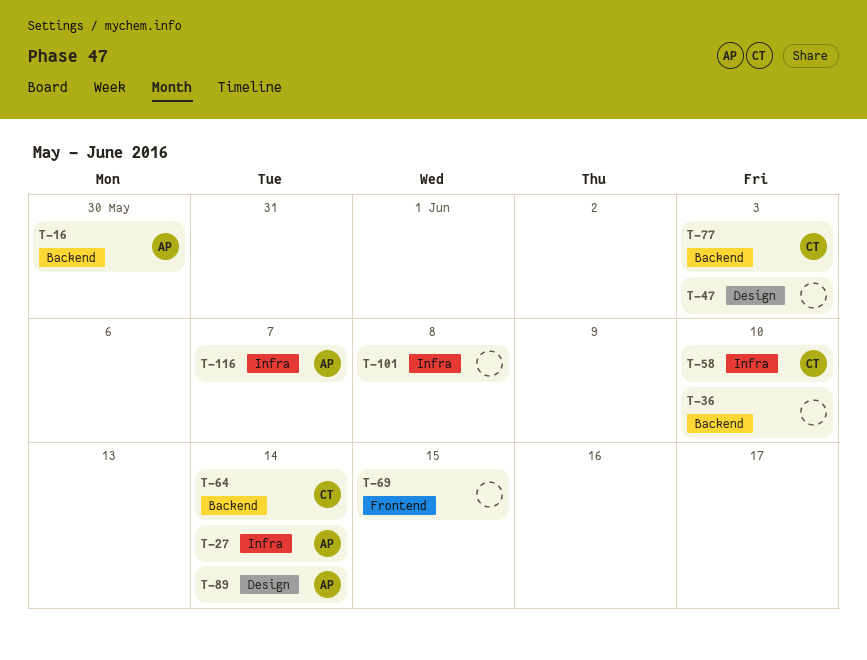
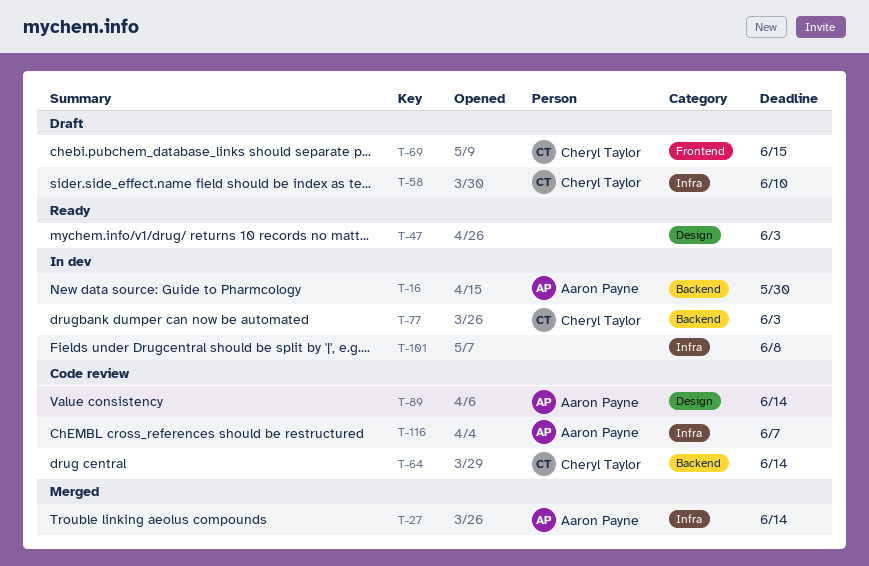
T-36: present -> none
T-69, owner: none -> Cheryl Taylor

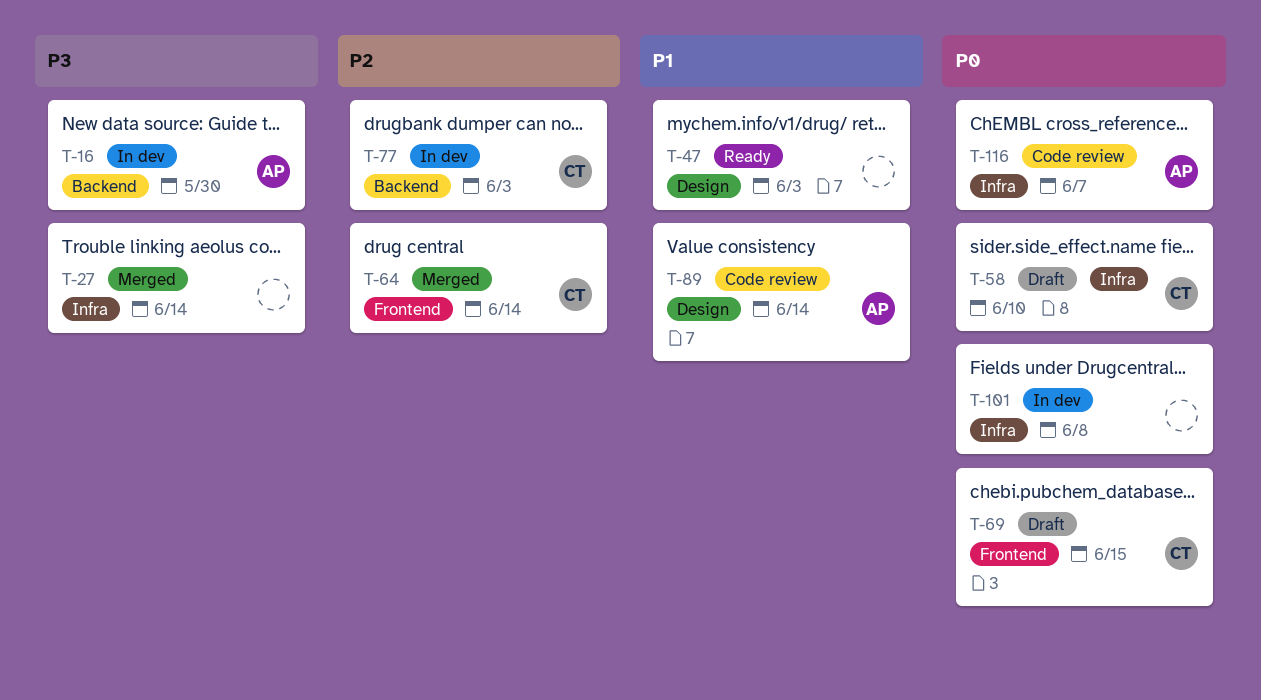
T-27, owner: Aaron Payne -> none
T-64, status: Code review -> Merged
T-64, label: Backend -> Frontend

